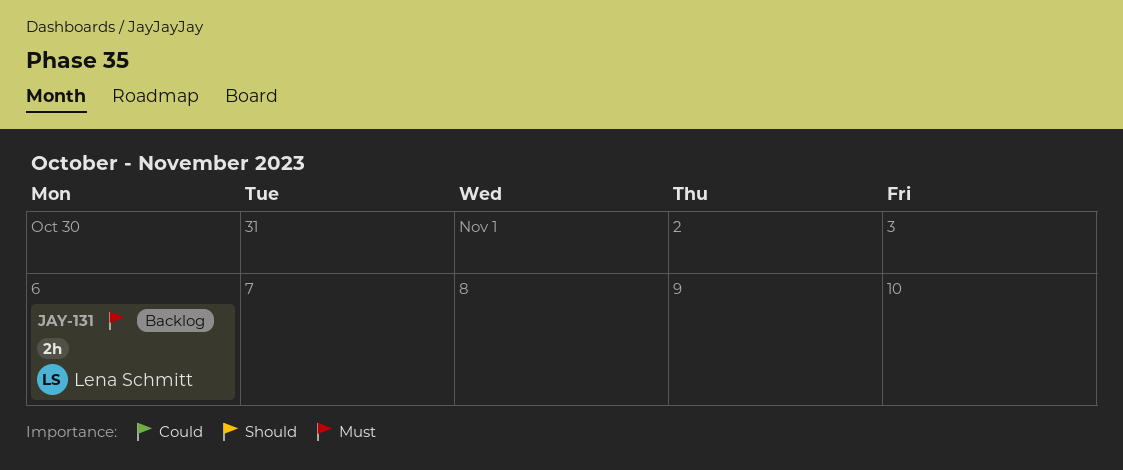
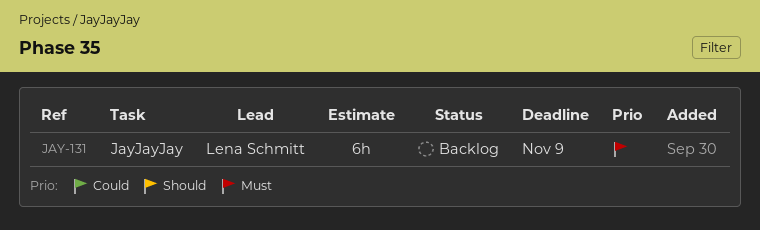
JAY-131, estimate: 2h -> 6h
JAY-131, due: Nov 6 -> Nov 9

